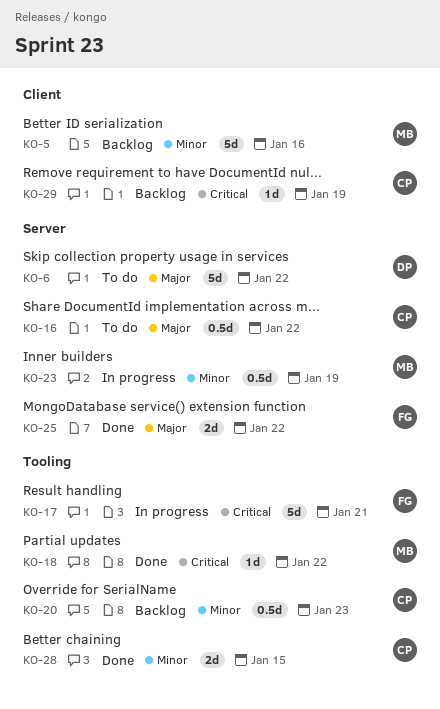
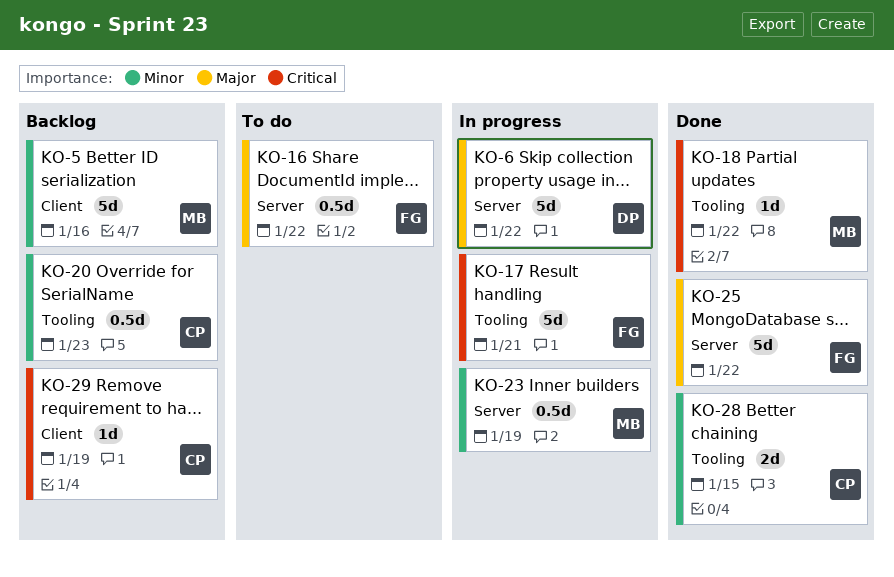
KO-6, status: To do -> In progress
KO-16, owner: CP -> FG
KO-25, estimate: 2d -> 5d

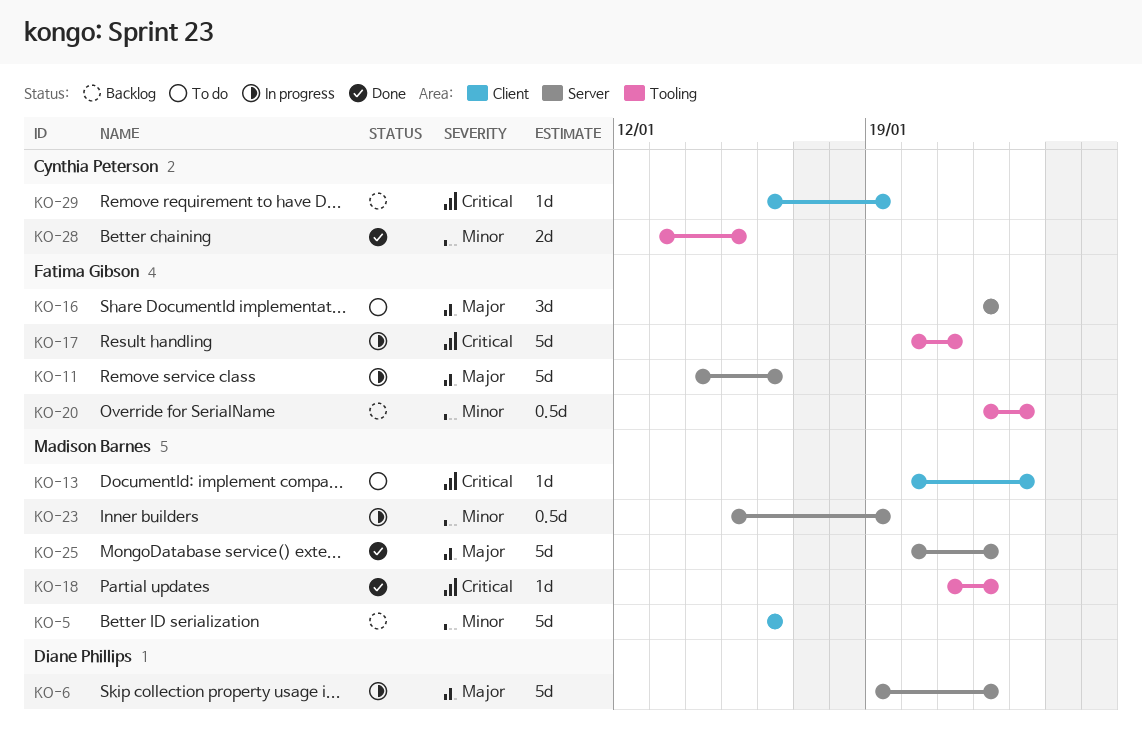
KO-11: none -> present
KO-13: none -> present
KO-16, estimate: 0.5d -> 3d
KO-20, owner: Cynthia Peterson -> Fatima Gibson
KO-25, owner: Fatima Gibson -> Madison Barnes

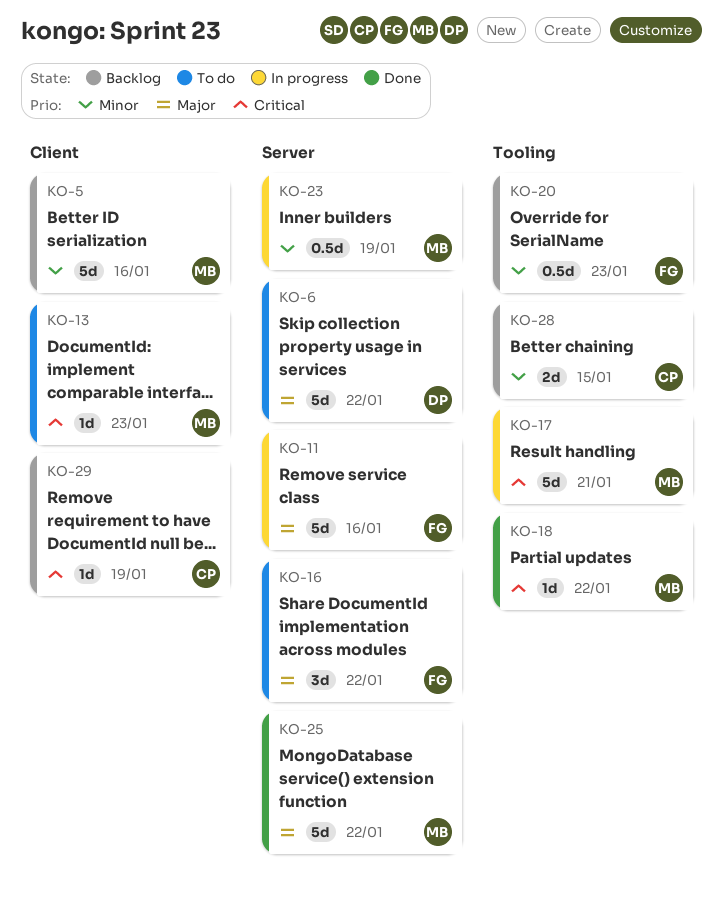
KO-6, status: In progress -> To do
KO-17, owner: Fatima Gibson -> Madison Barnes
KO-28, status: Done -> Backlog

